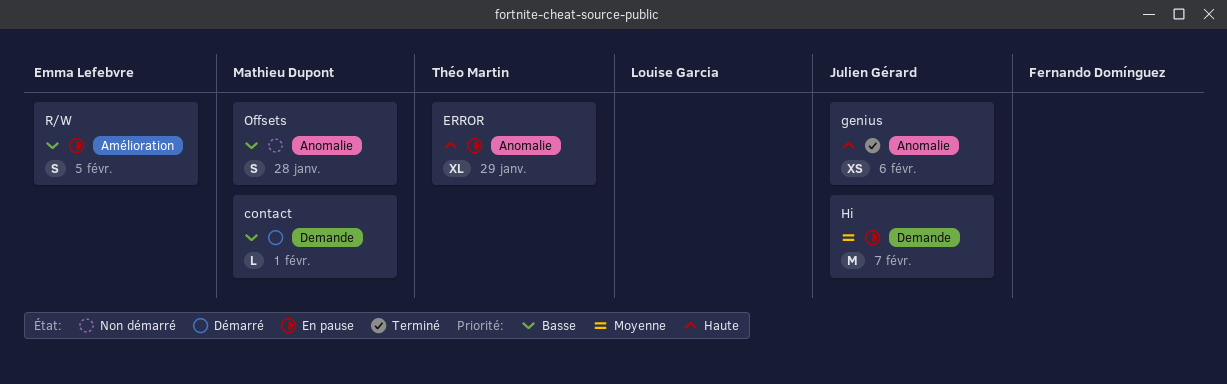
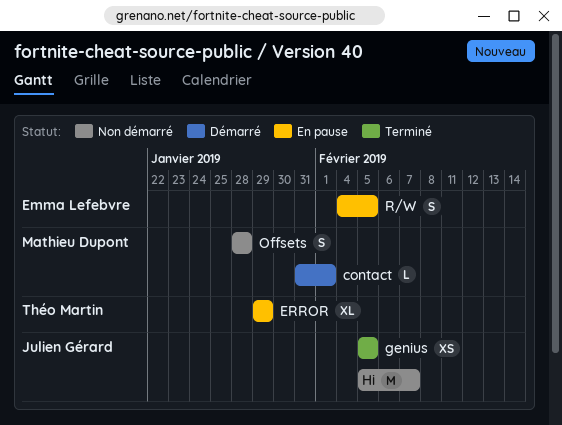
genius, due: Feb 6 -> Feb 5
Hi, status: En pause -> Non démarré

